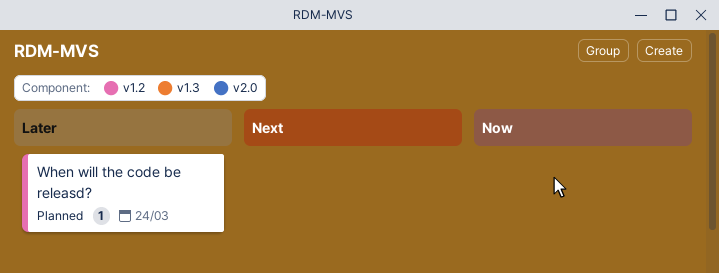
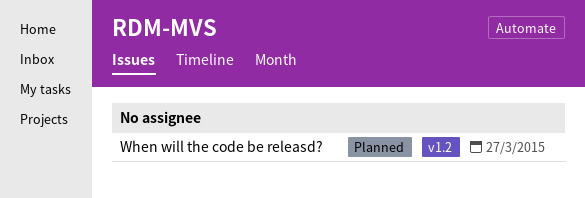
When will the code be releasd?, due: Mar 24 -> Mar 27

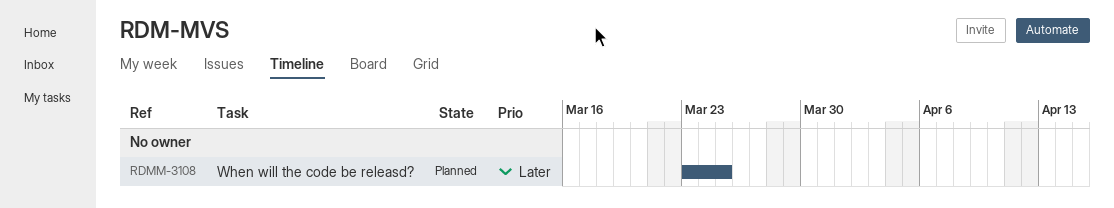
When will the code be releasd?, due: Mar 27 -> Mar 25

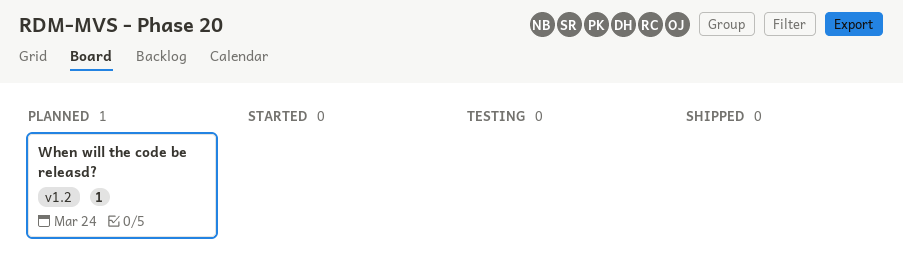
When will the code be releasd?, due: Mar 25 -> Mar 24

